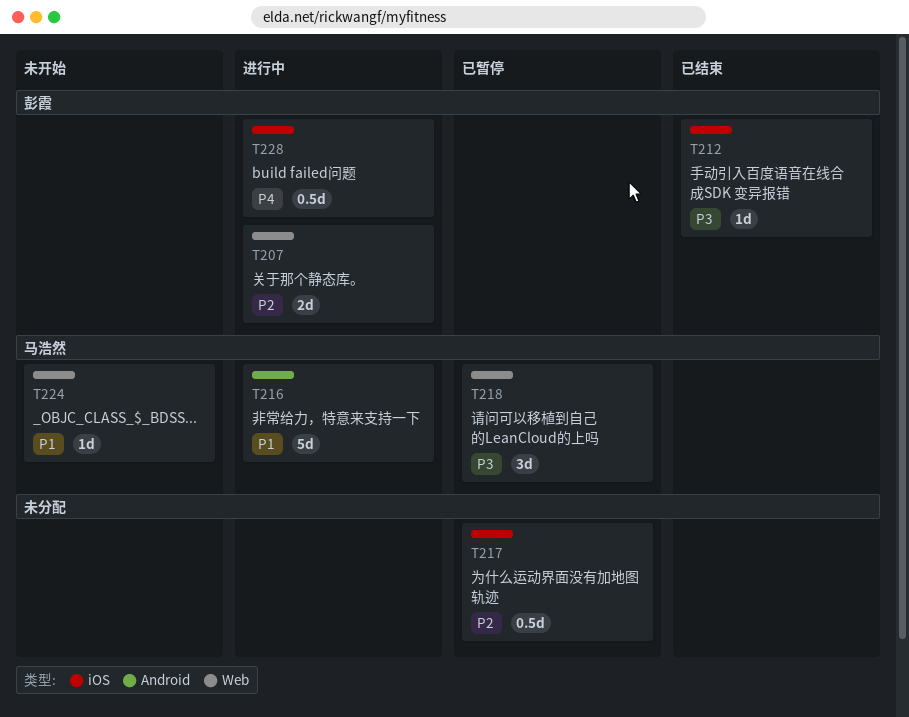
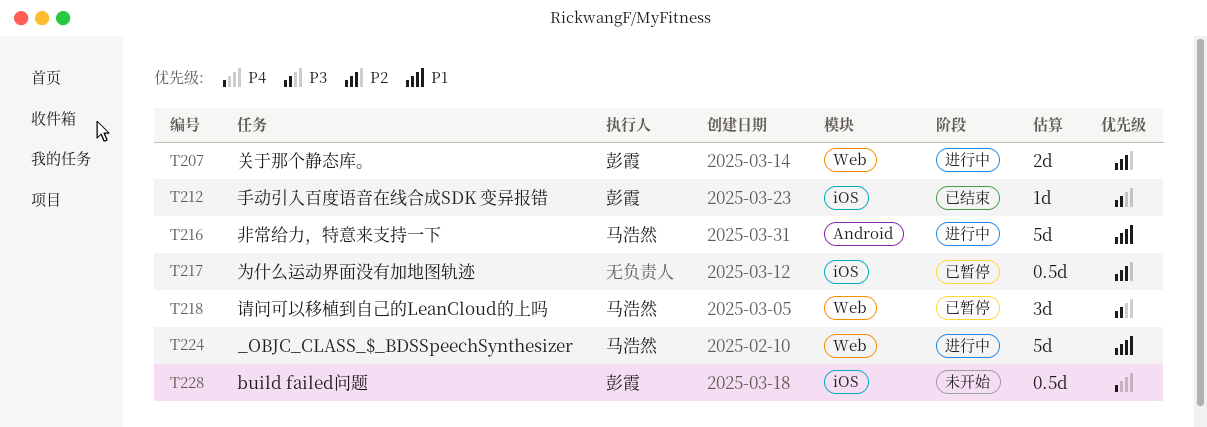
T224, status: 未开始 -> 进行中
T224, estimate: 1d -> 5d
T228, status: 进行中 -> 未开始

